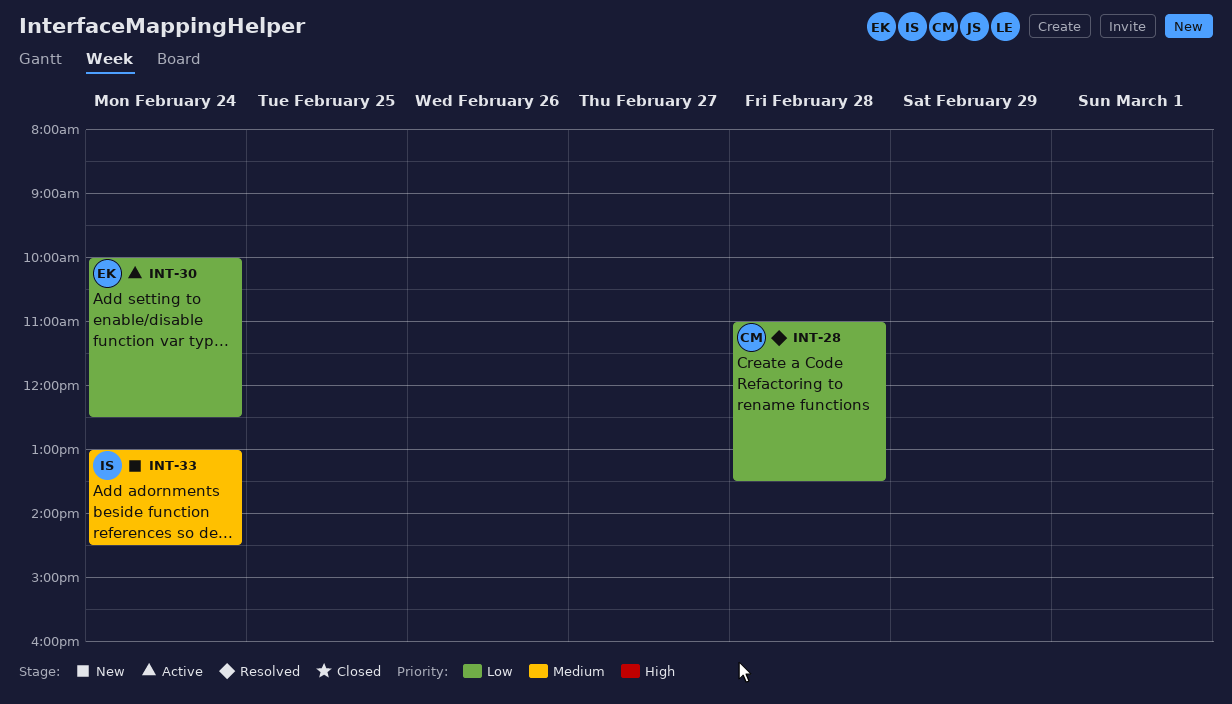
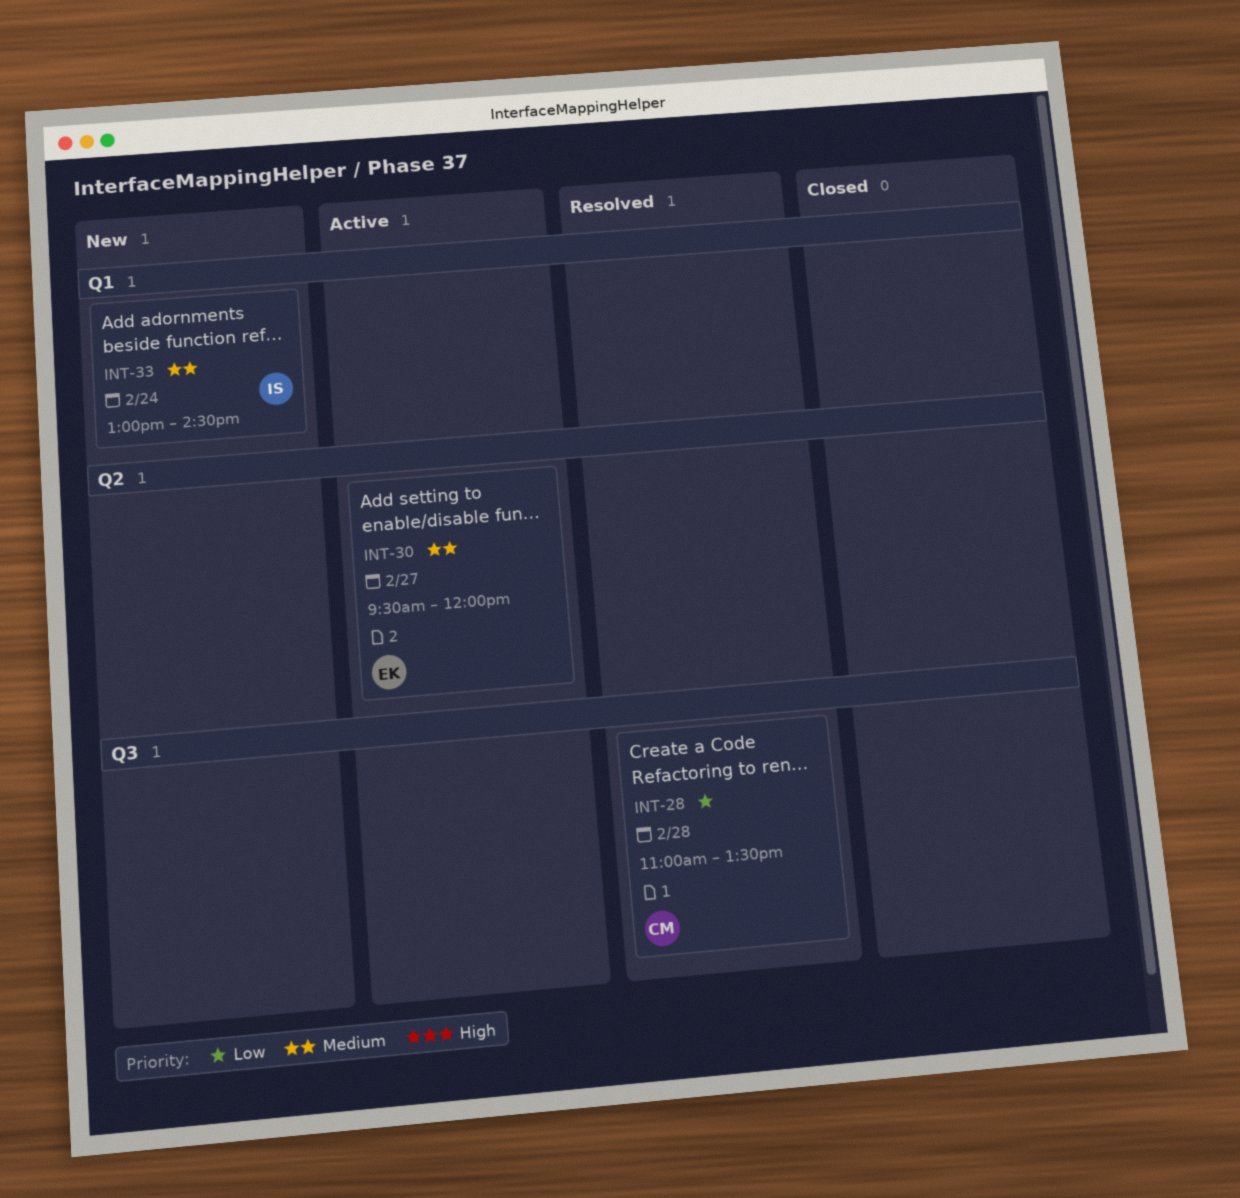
INT-30, priority: Low -> Medium
INT-30, day: Feb 24 -> Feb 27
INT-30, begins: 10:00 -> 09:30
INT-30, ends: 12:30 -> 12:00

